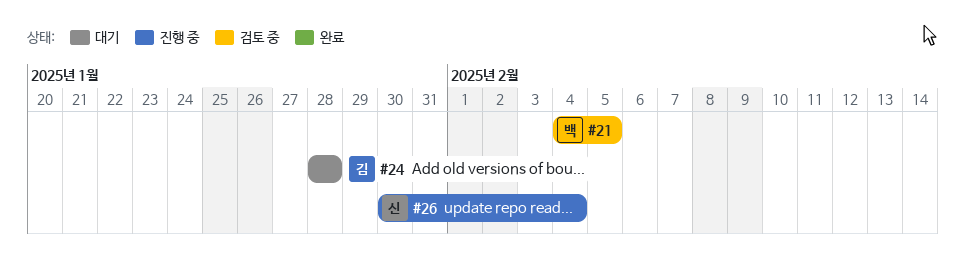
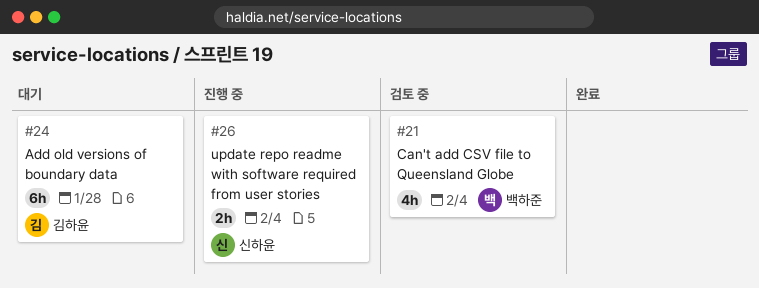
#21, due: Feb 5 -> Feb 4

